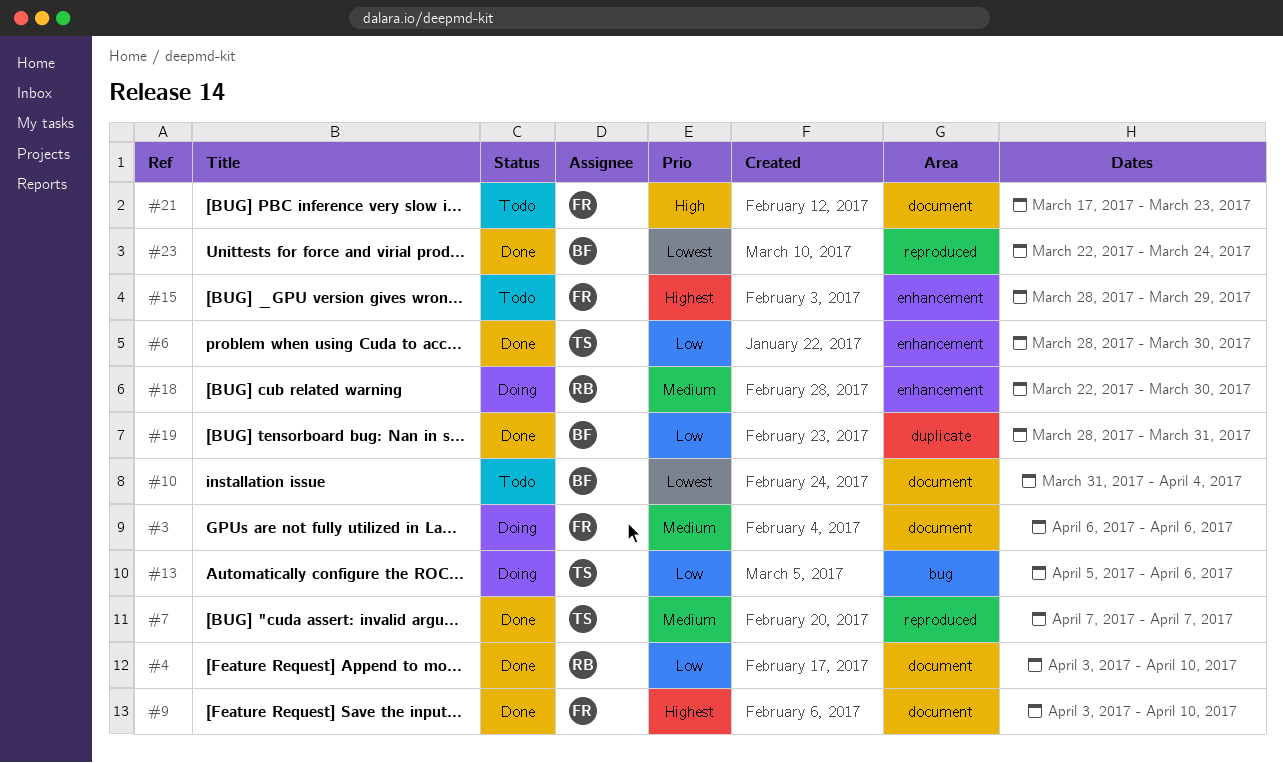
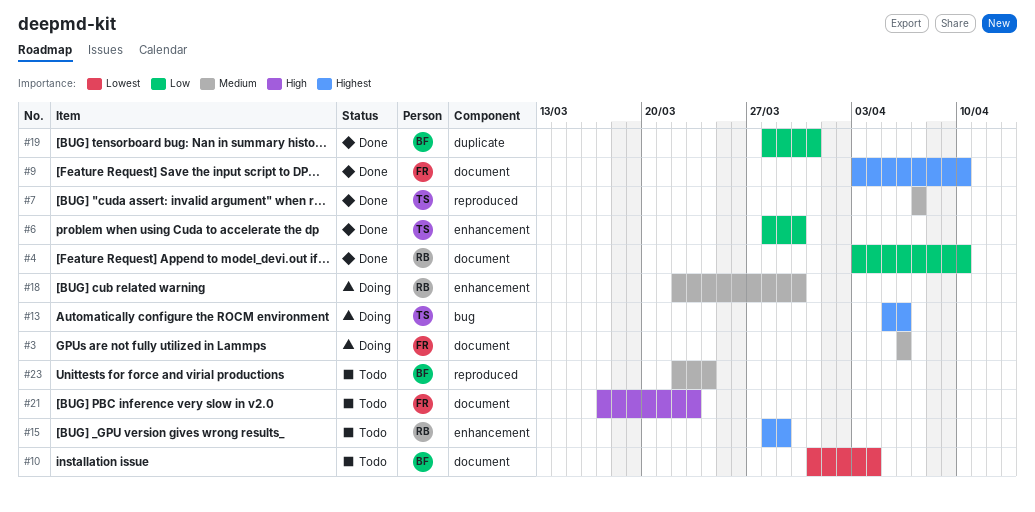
#13, priority: Low -> Highest
#15, owner: FR -> RB
#23, status: Done -> Todo
#23, priority: Lowest -> Medium

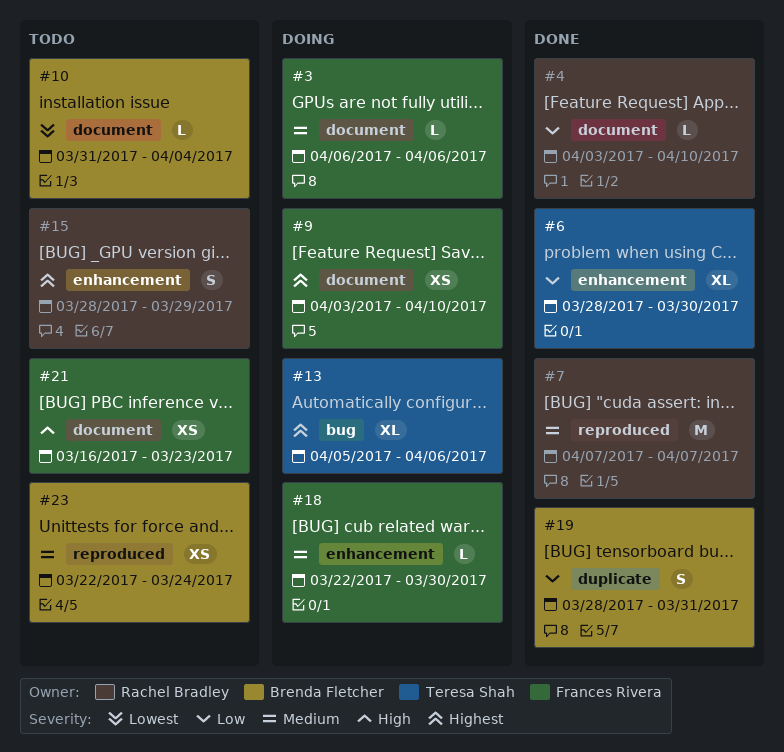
#7, owner: Teresa Shah -> Rachel Bradley
#9, status: Done -> Doing
#18, owner: Rachel Bradley -> Frances Rivera
#21, start: Mar 17 -> Mar 16

